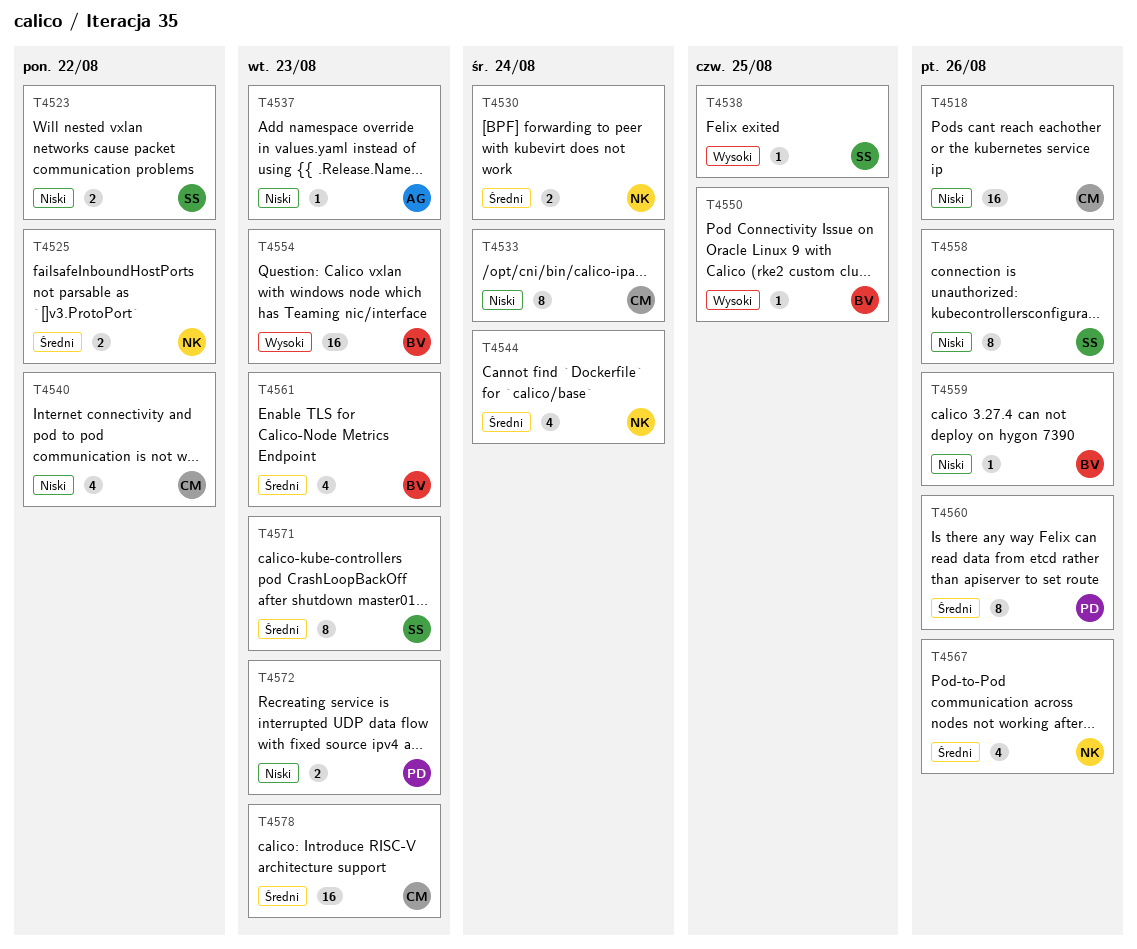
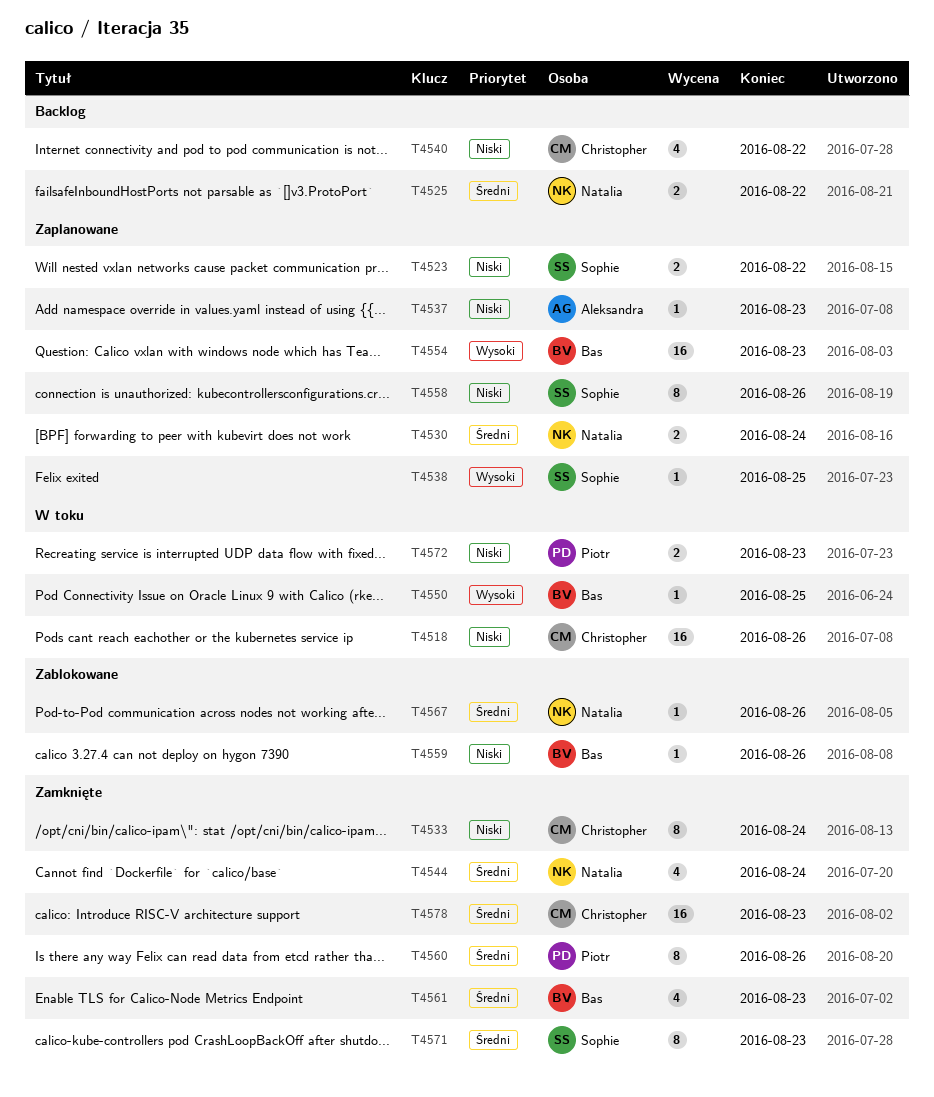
T4567, estimate: 4 -> 1

